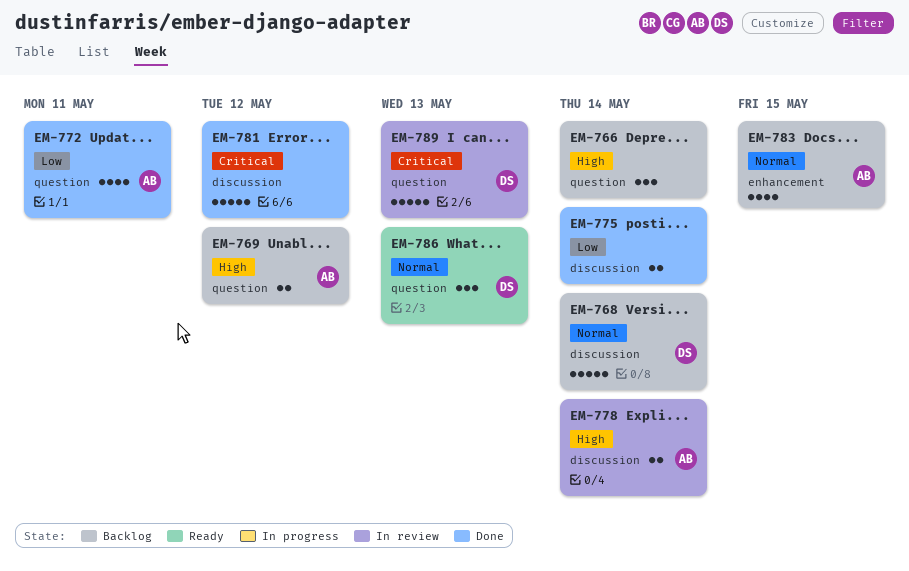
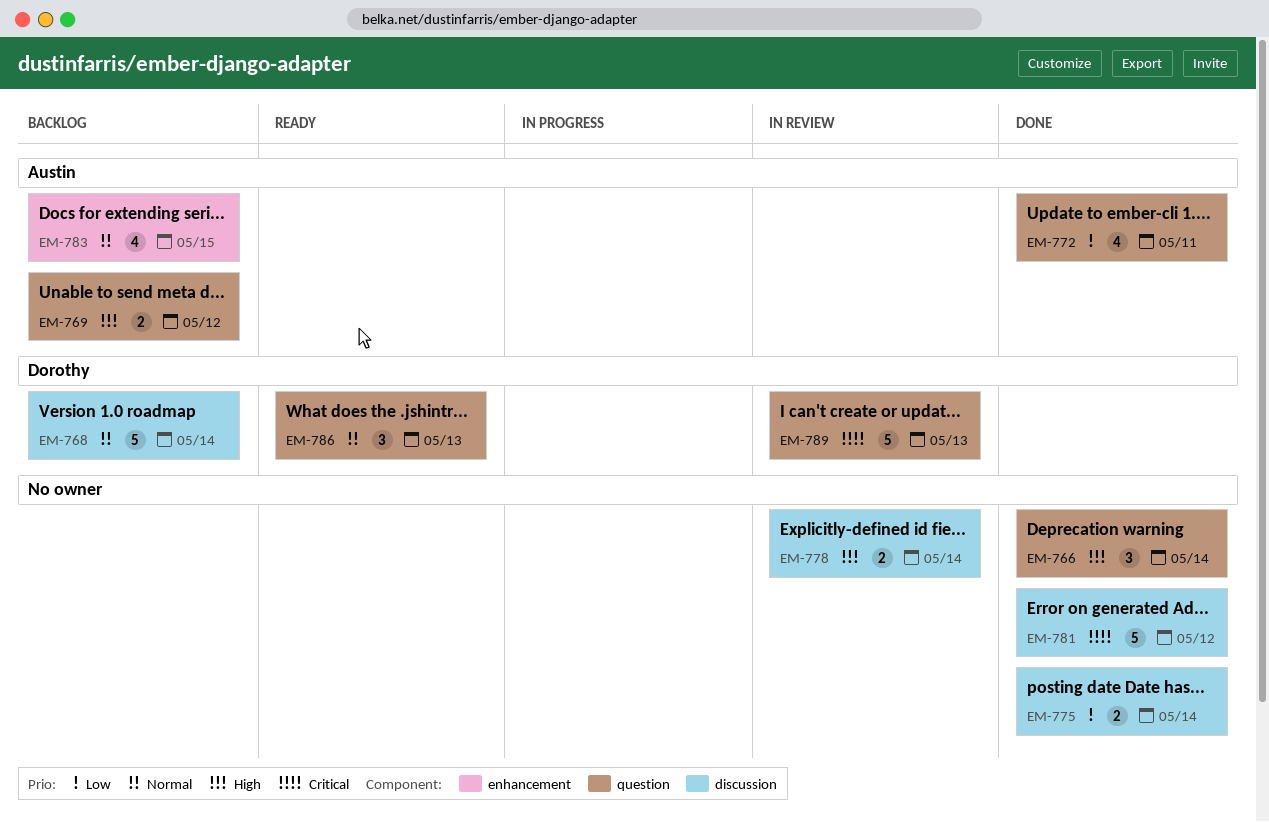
EM-766, status: Backlog -> Done
EM-778, owner: Austin -> none

